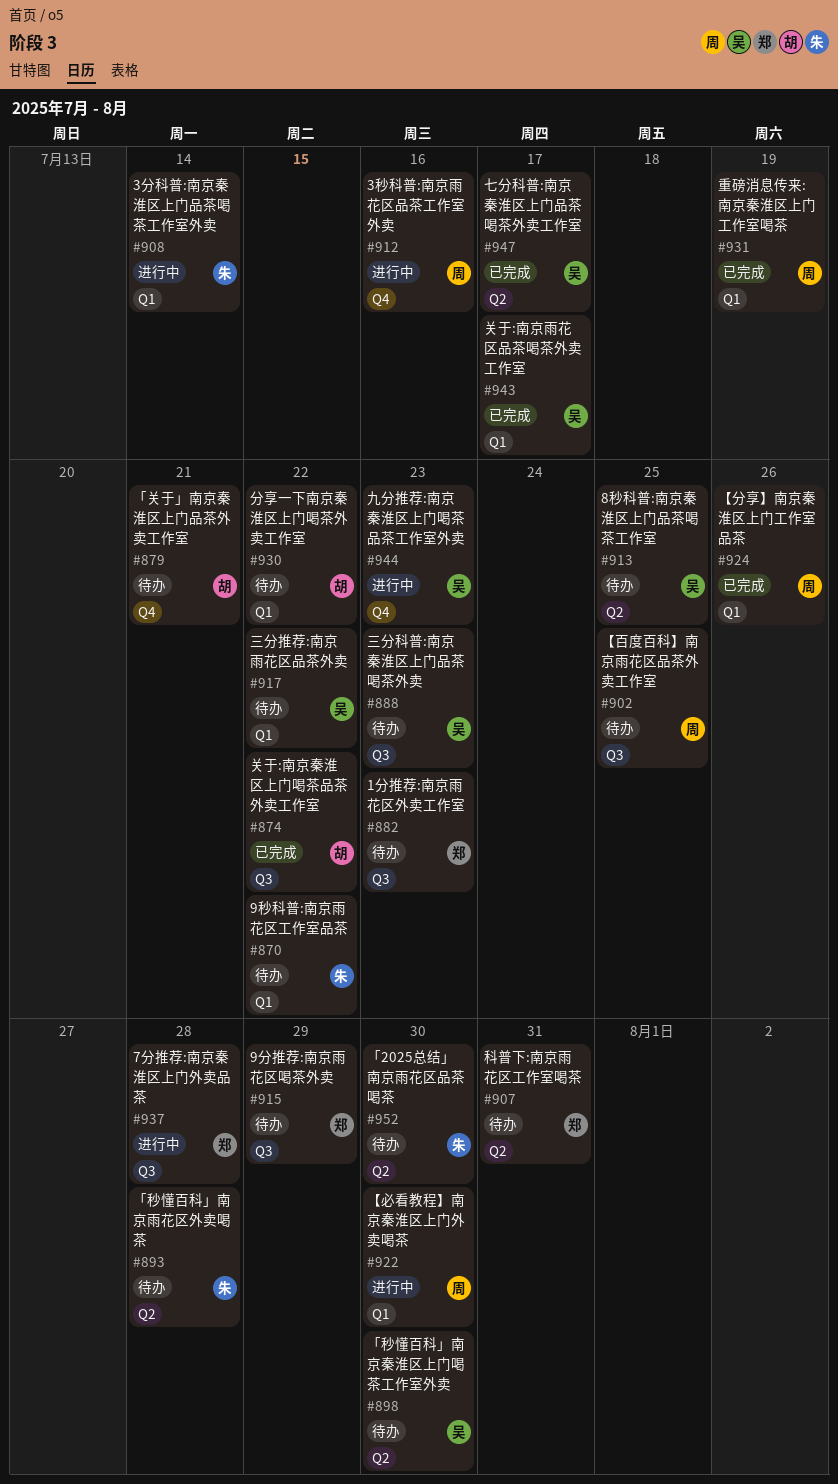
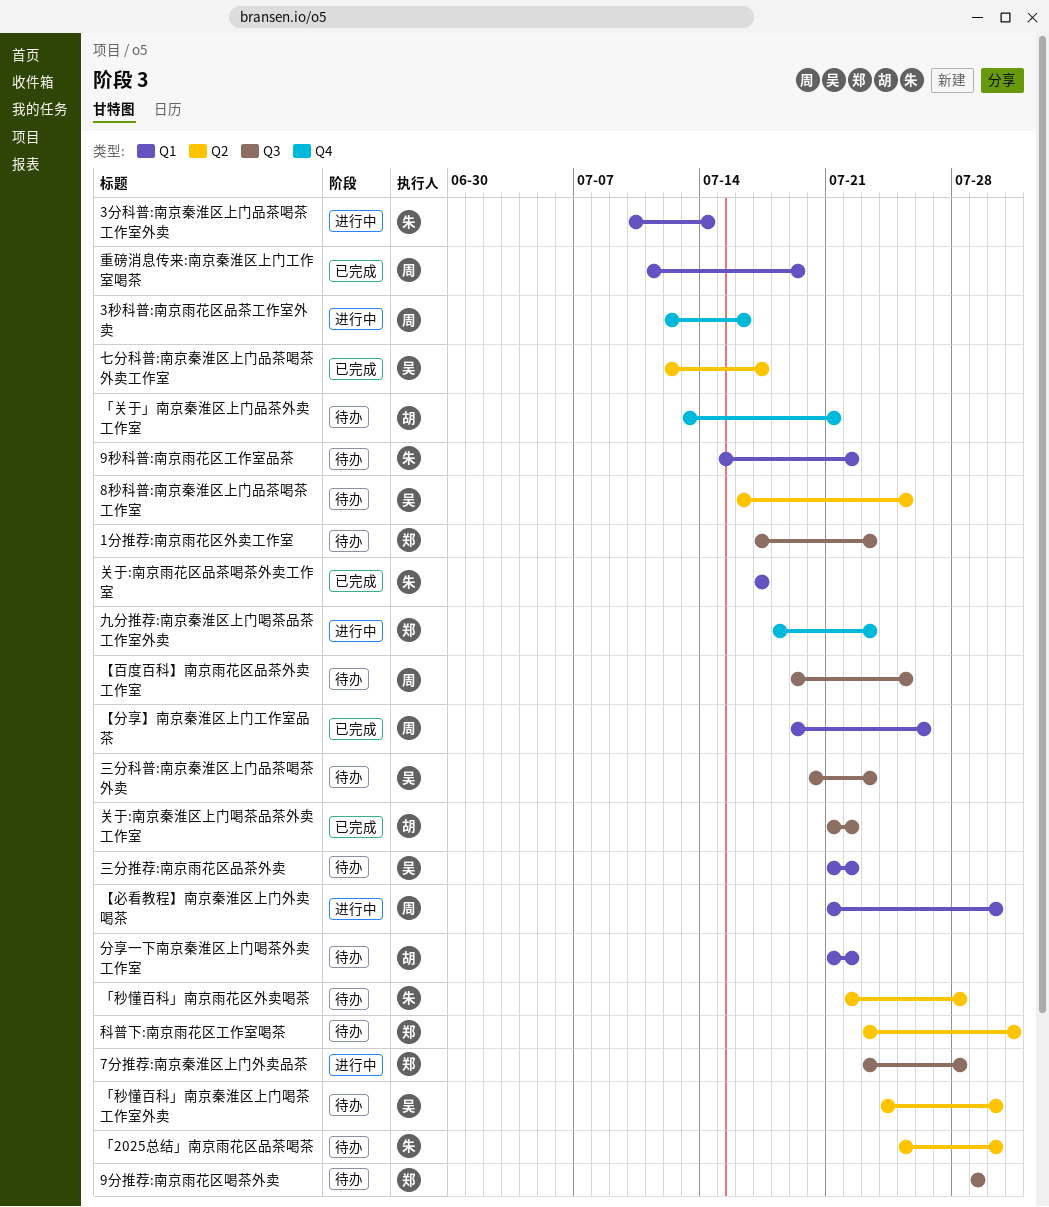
九分推荐:南京秦淮区上门喝茶品茶工作室外卖, owner: 吴 -> 郑
关于:南京雨花区品茶喝茶外卖工作室, owner: 吴 -> 朱

